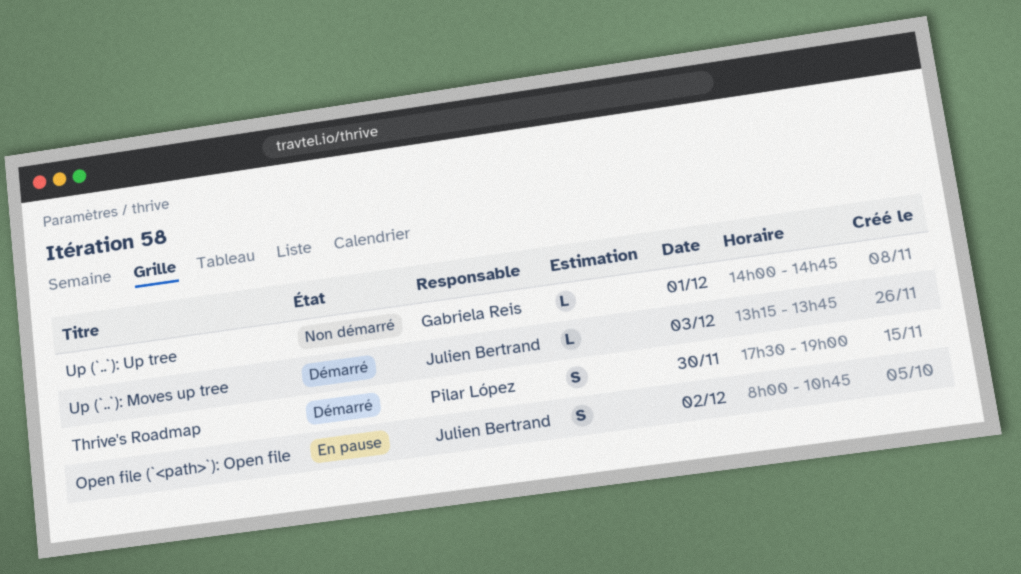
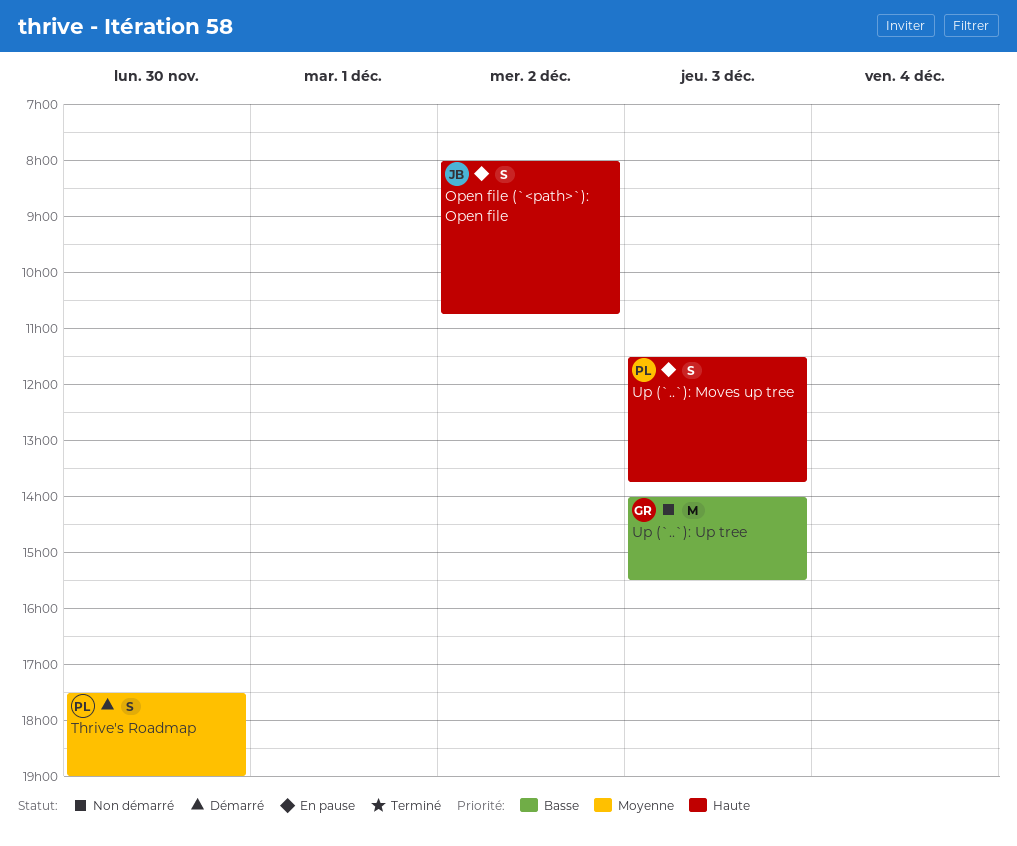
Up (`..`): Moves up tree, status: Démarré -> En pause
Up (`..`): Moves up tree, owner: Julien Bertrand -> Pilar López
Up (`..`): Moves up tree, estimate: L -> S
Up (`..`): Moves up tree, begins: 13:15 -> 11:30
Up (`..`): Up tree, estimate: L -> M
Up (`..`): Up tree, day: Dec 1 -> Dec 3
Up (`..`): Up tree, ends: 14:45 -> 15:30

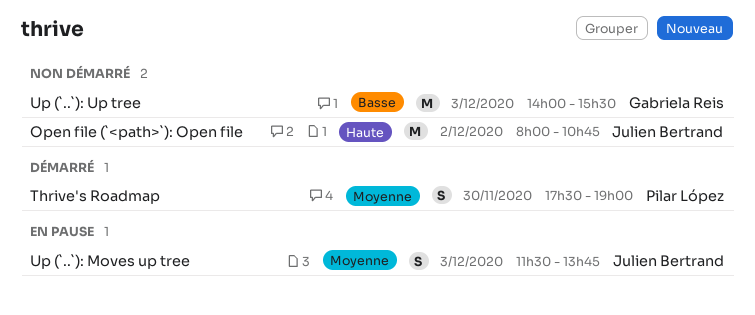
Open file (`<path>`): Open file, status: En pause -> Non démarré
Open file (`<path>`): Open file, estimate: S -> M
Up (`..`): Moves up tree, owner: Pilar López -> Julien Bertrand
Up (`..`): Moves up tree, priority: Haute -> Moyenne

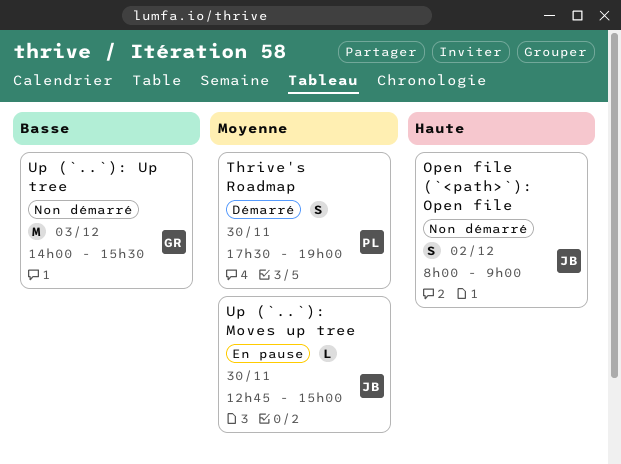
Open file (`<path>`): Open file, estimate: M -> S
Open file (`<path>`): Open file, ends: 10:45 -> 09:00
Up (`..`): Moves up tree, estimate: S -> L
Up (`..`): Moves up tree, day: Dec 3 -> Nov 30
Up (`..`): Moves up tree, begins: 11:30 -> 12:45
Up (`..`): Moves up tree, ends: 13:45 -> 15:00

